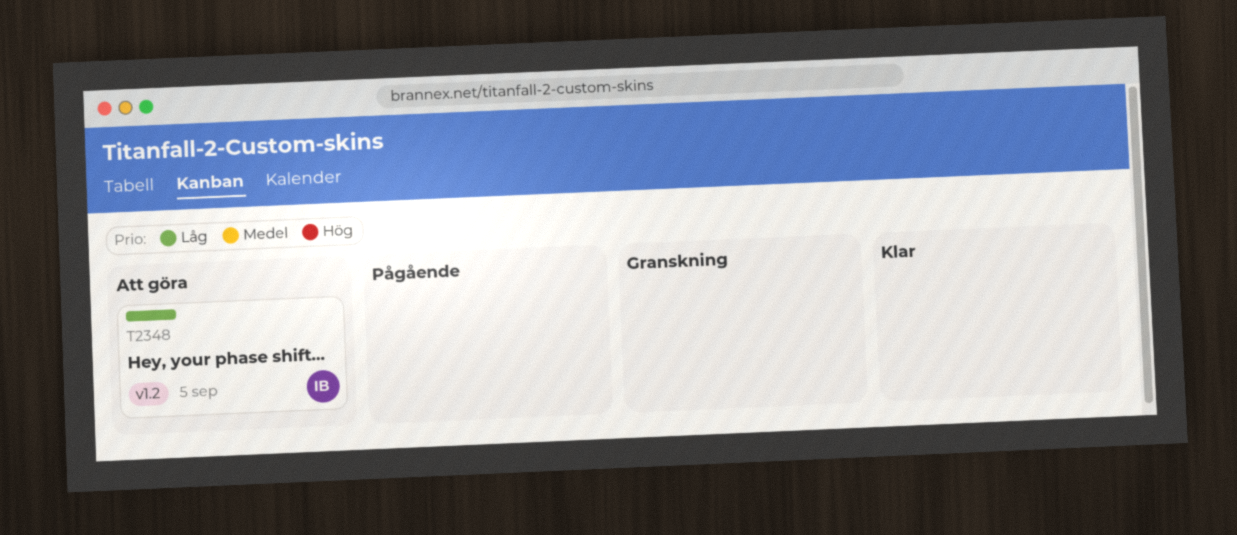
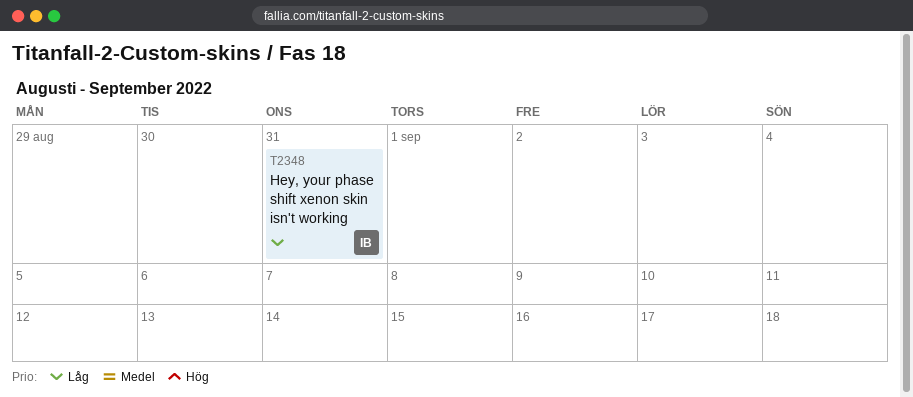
T2348, due: Sep 5 -> Aug 31

